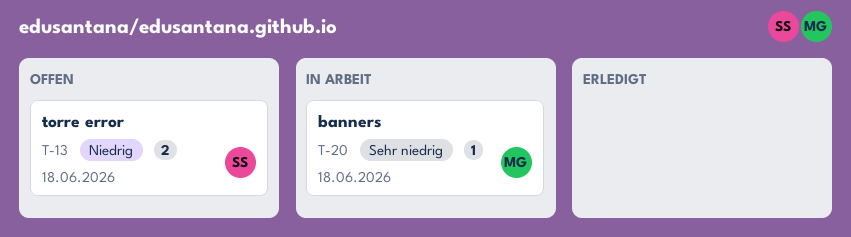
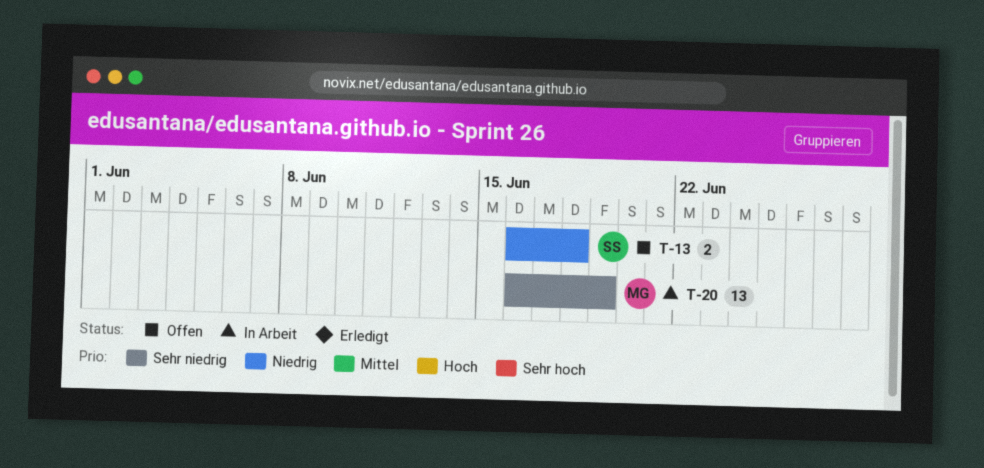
T-20, estimate: 1 -> 13
T-20, due: Jun 18 -> Jun 19

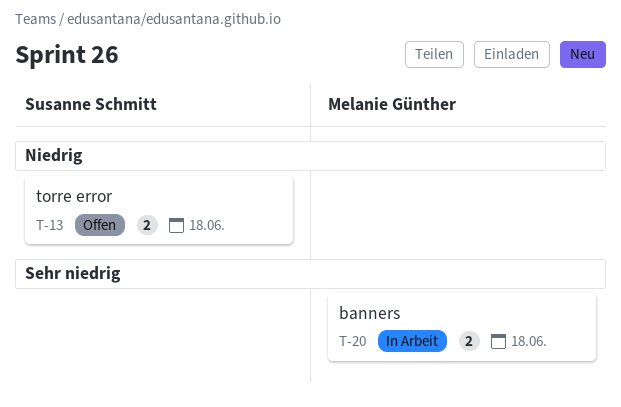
T-20, estimate: 13 -> 2
T-20, due: Jun 19 -> Jun 18

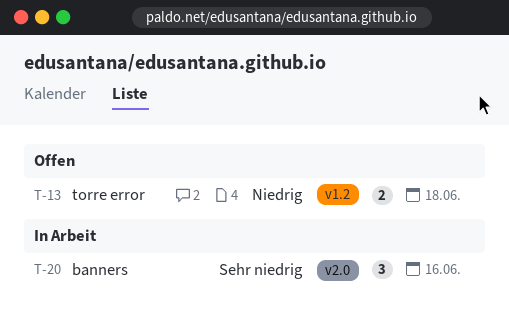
T-20, estimate: 2 -> 3
T-20, due: Jun 18 -> Jun 16

